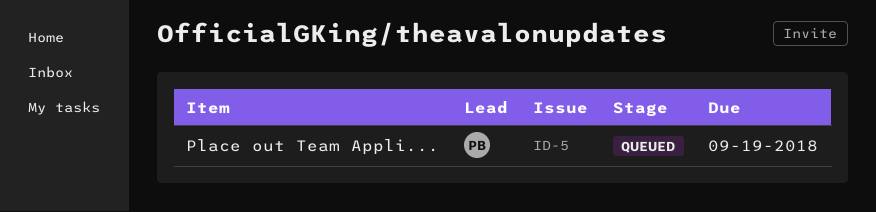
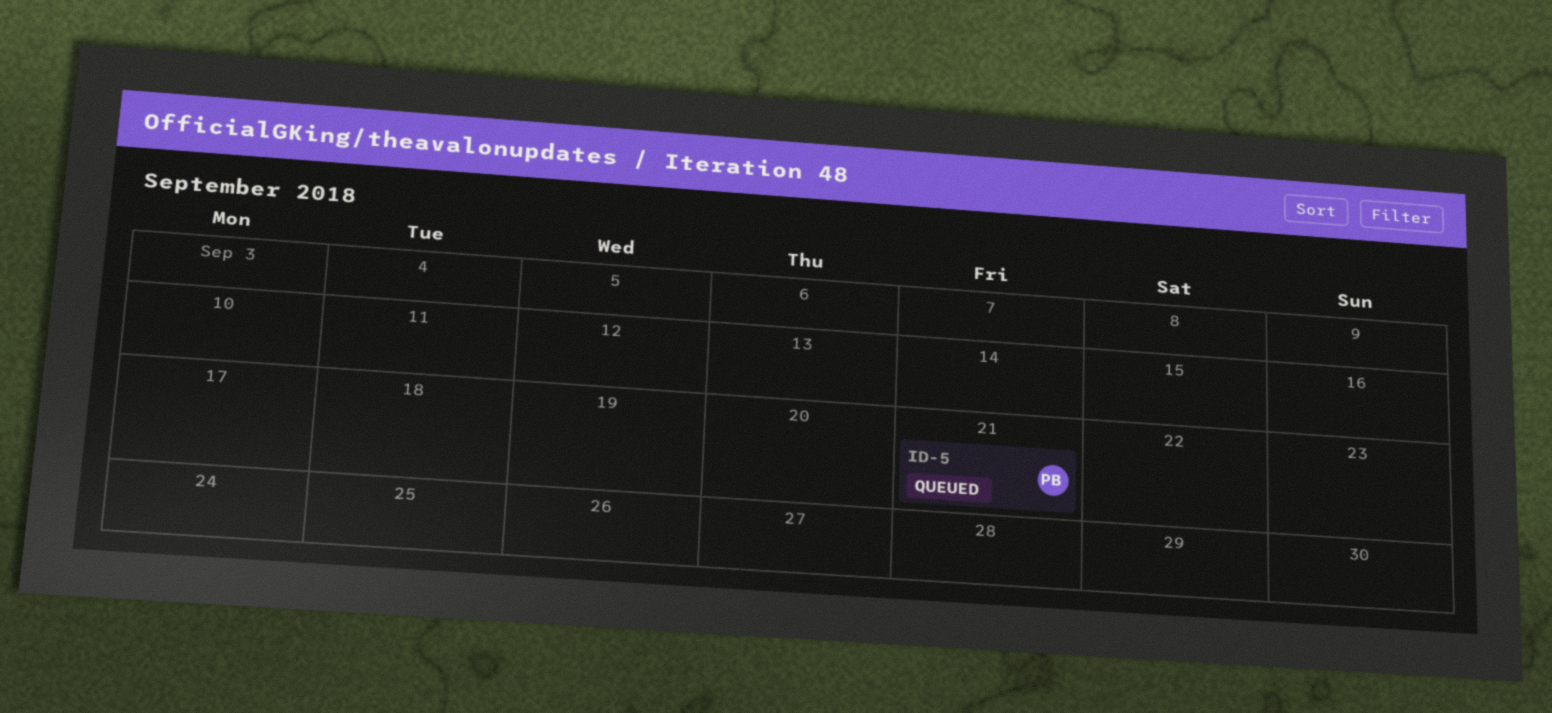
ID-5, due: Sep 19 -> Sep 21

